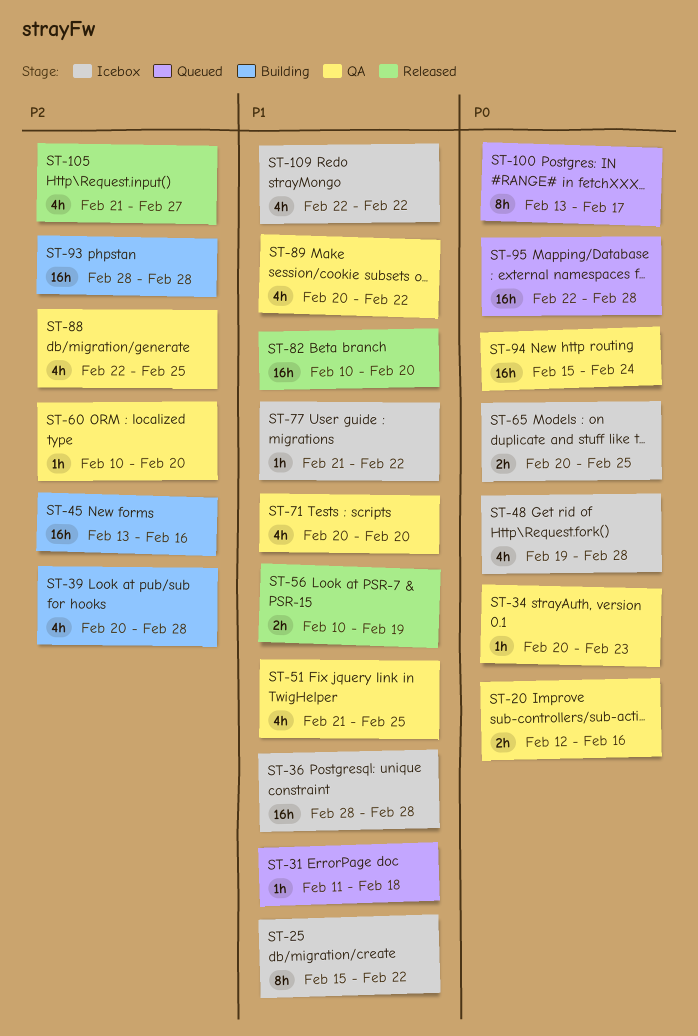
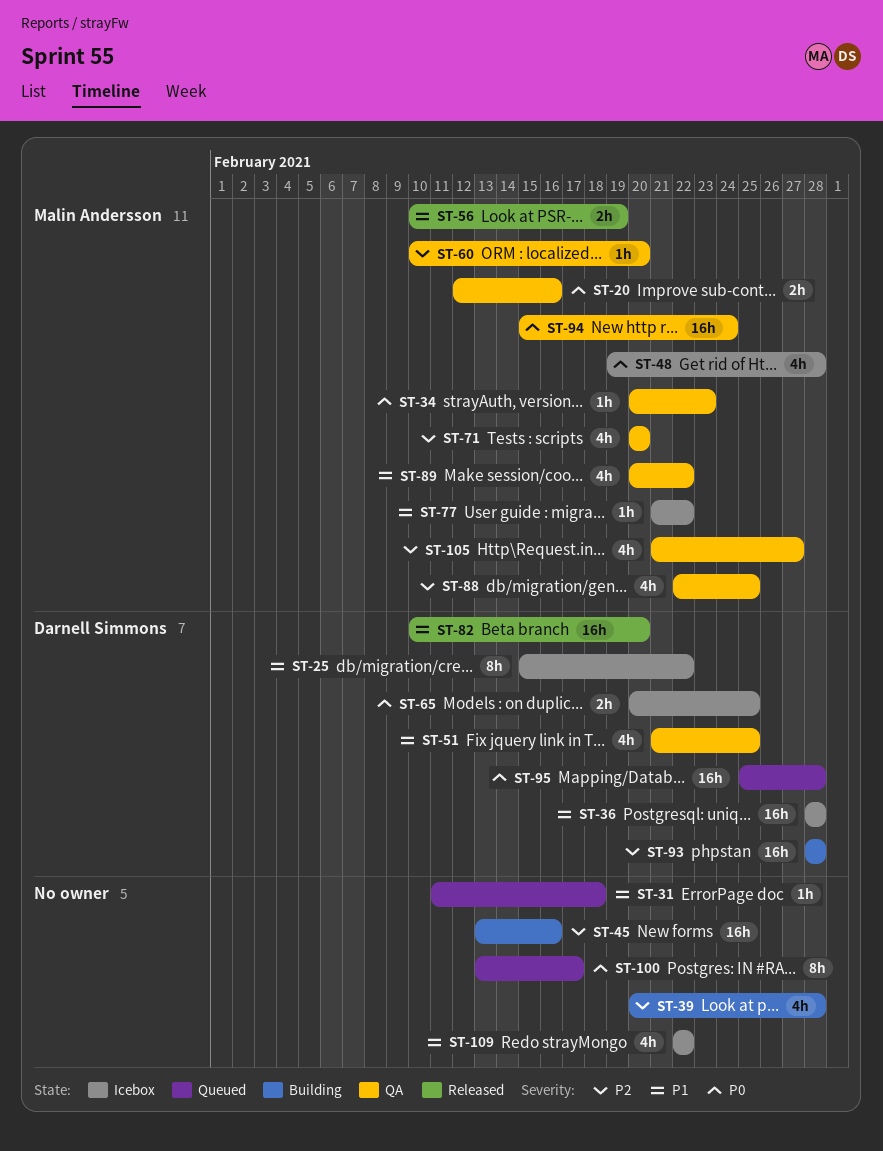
ST-71, priority: P1 -> P2
ST-95, start: Feb 22 -> Feb 25
ST-105, status: Released -> QA

